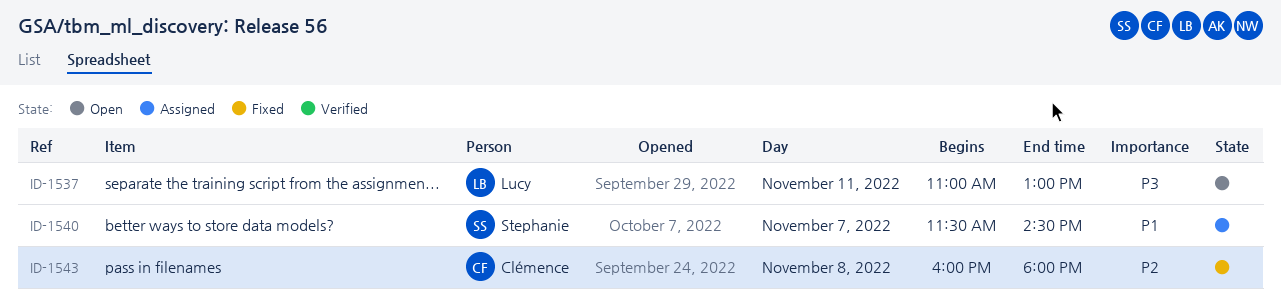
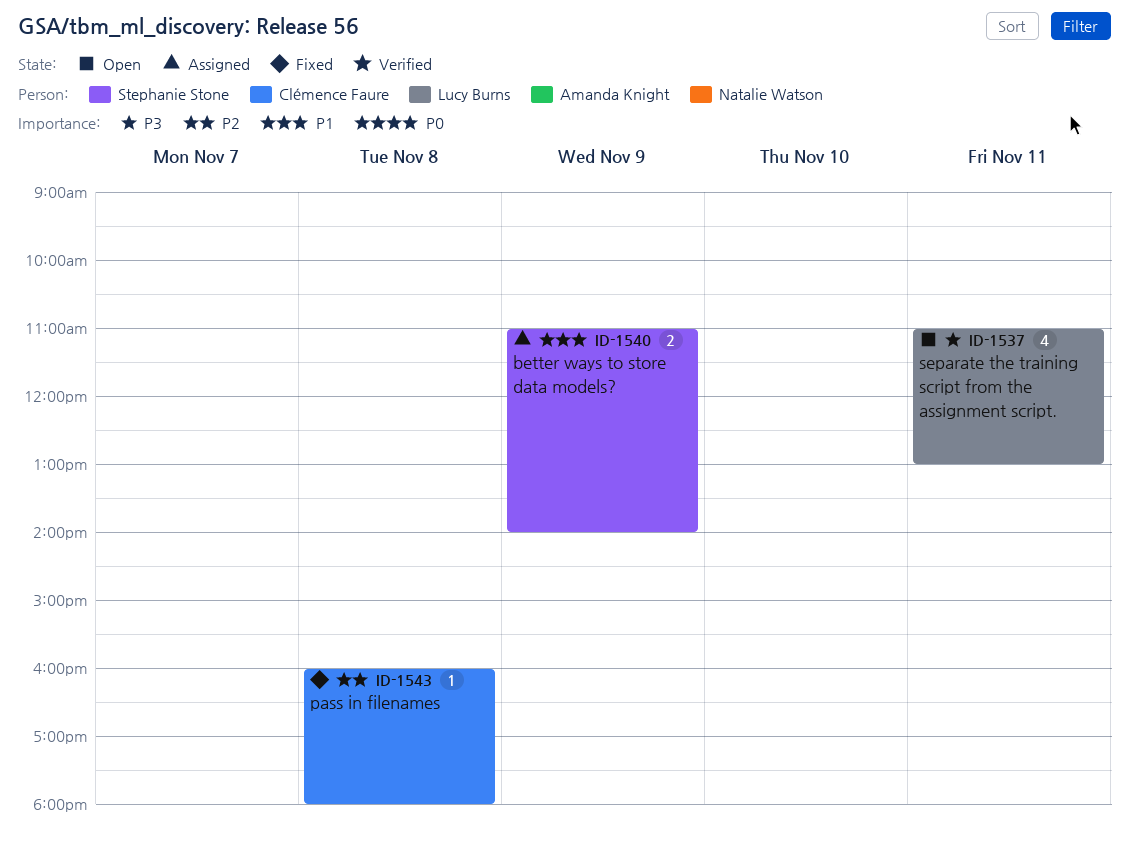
ID-1540, day: Nov 7 -> Nov 9
ID-1540, begins: 11:30 -> 11:00
ID-1540, ends: 14:30 -> 14:00

